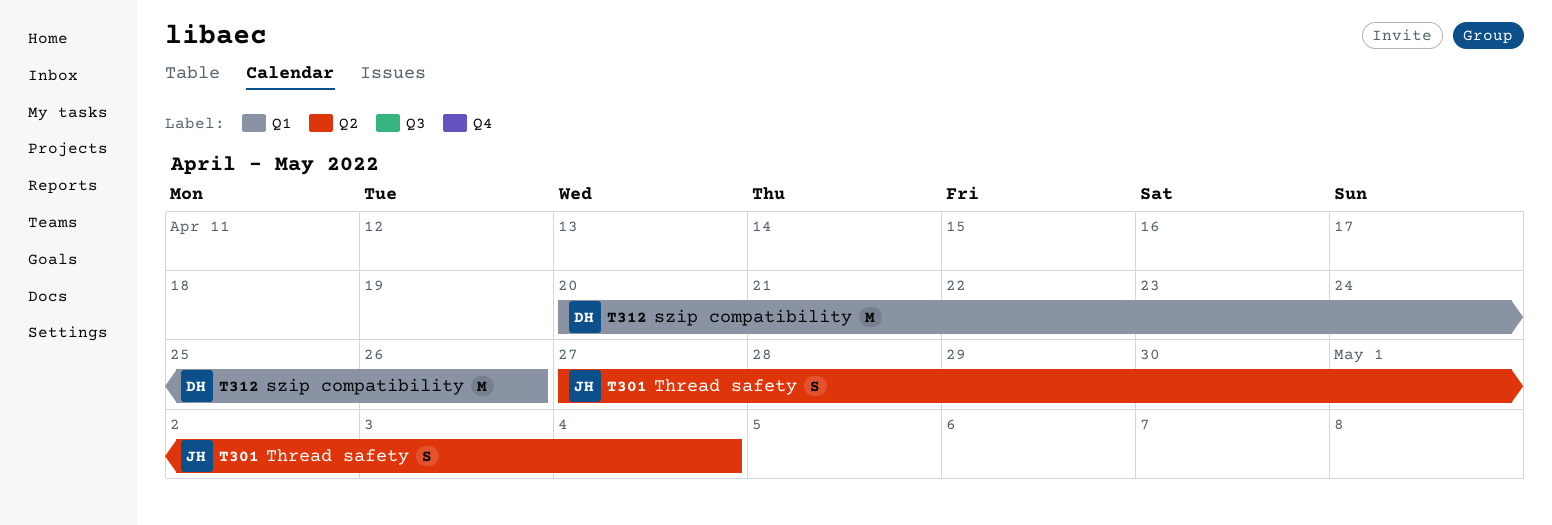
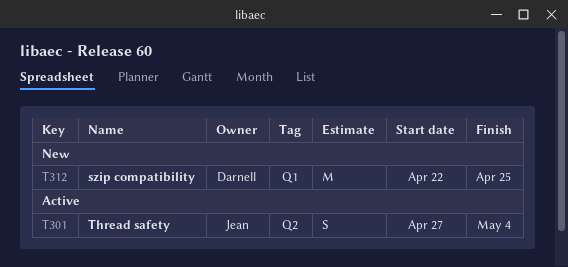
T312, start: Apr 20 -> Apr 22
T312, due: Apr 26 -> Apr 25

